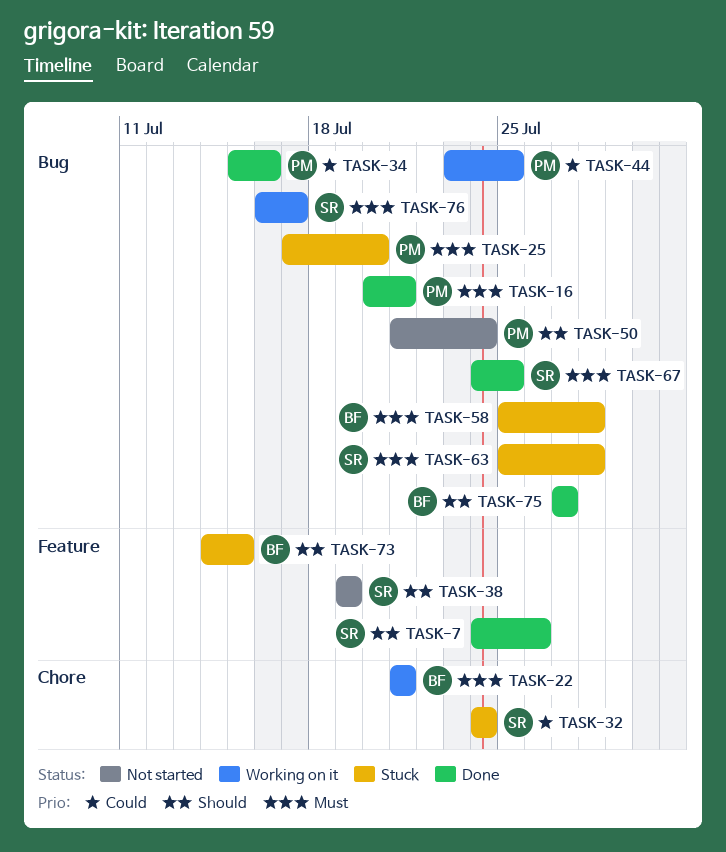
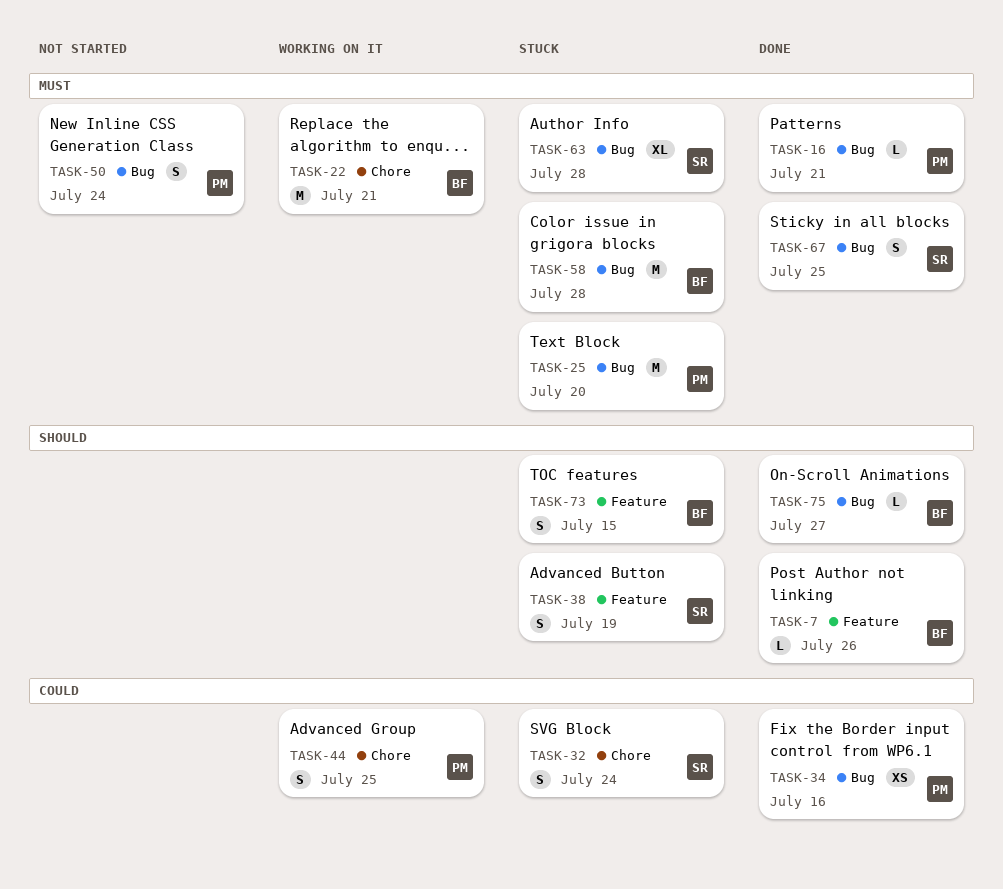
TASK-7, owner: SR -> BF
TASK-38, status: Not started -> Stuck
TASK-44, label: Bug -> Chore
TASK-50, priority: Should -> Must
TASK-76: present -> none

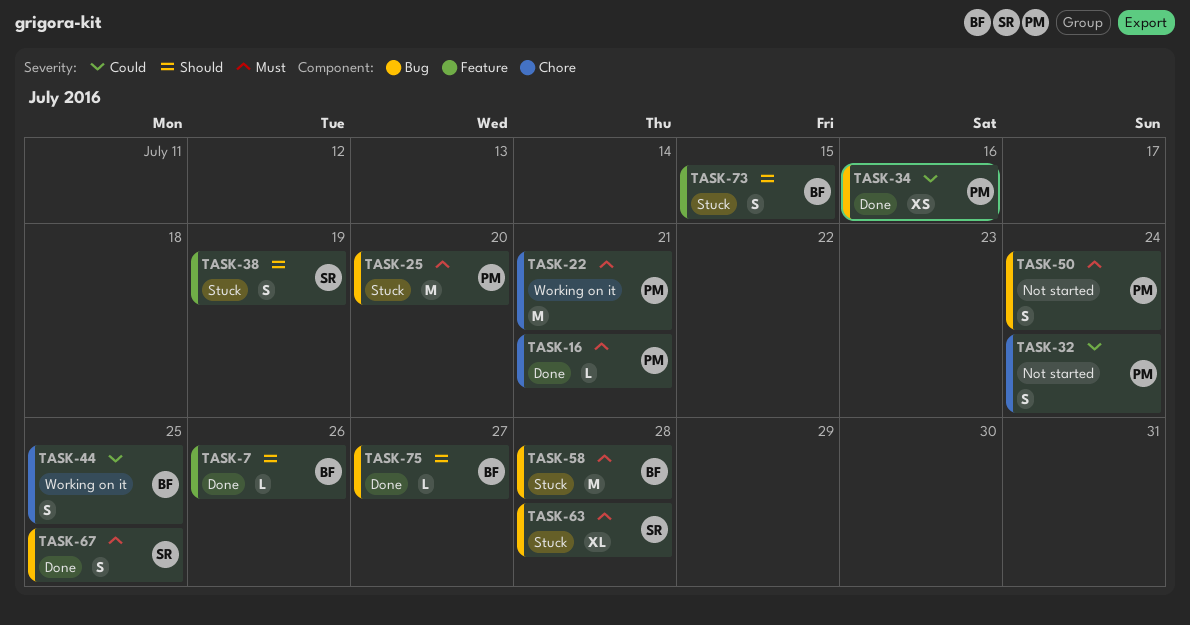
TASK-16, label: Bug -> Chore
TASK-22, owner: BF -> PM
TASK-32, status: Stuck -> Not started
TASK-32, owner: SR -> PM
TASK-44, owner: PM -> BF

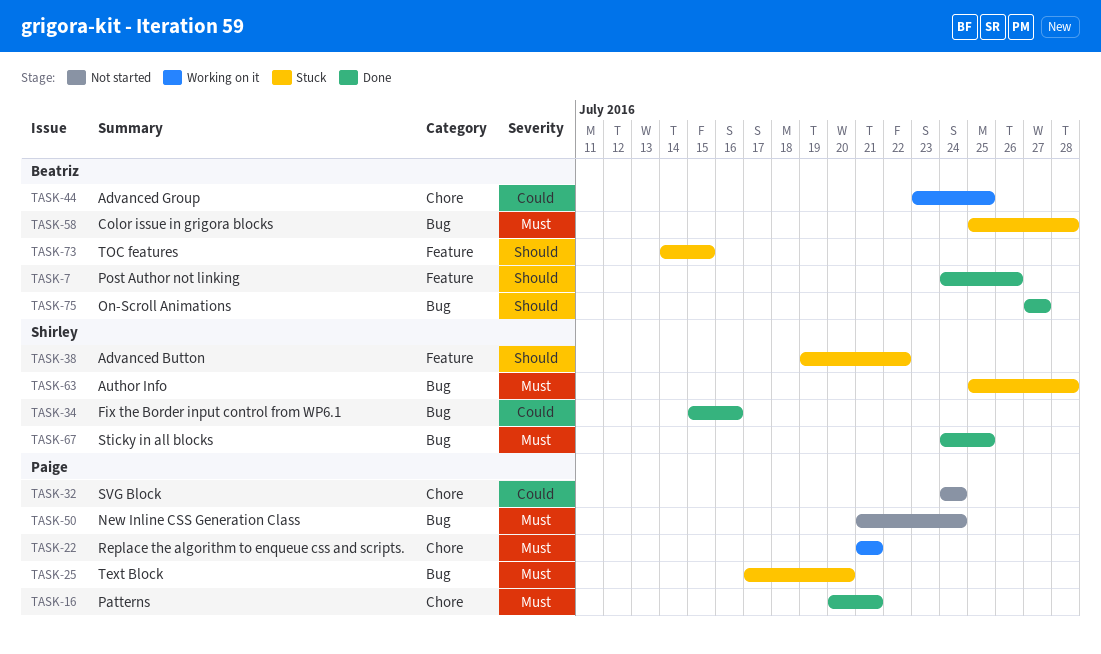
TASK-34, owner: Paige -> Shirley
TASK-38, due: Jul 19 -> Jul 22

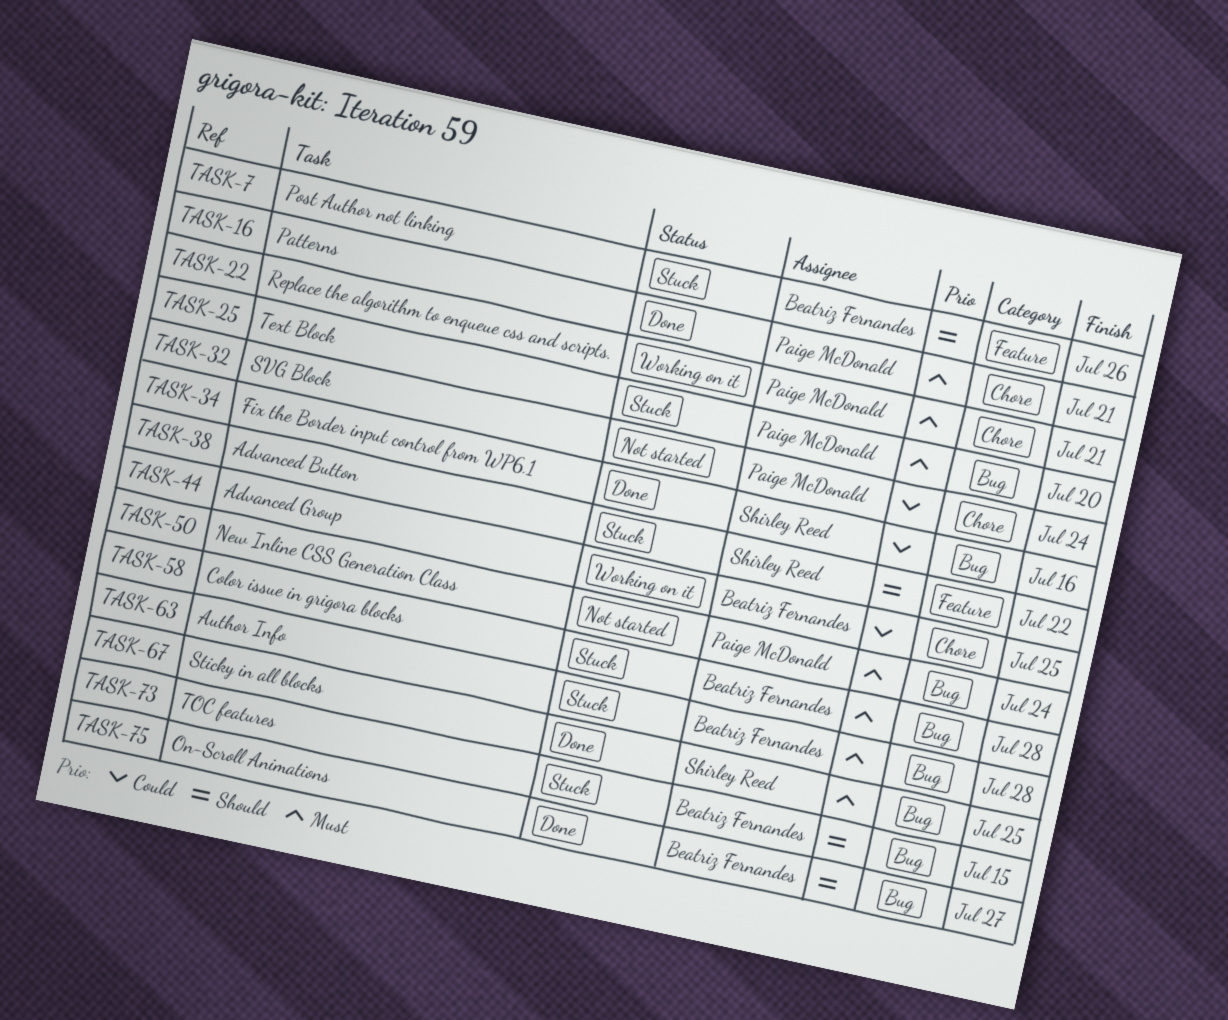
TASK-7, status: Done -> Stuck
TASK-63, owner: Shirley Reed -> Beatriz Fernandes
TASK-73, label: Feature -> Bug

